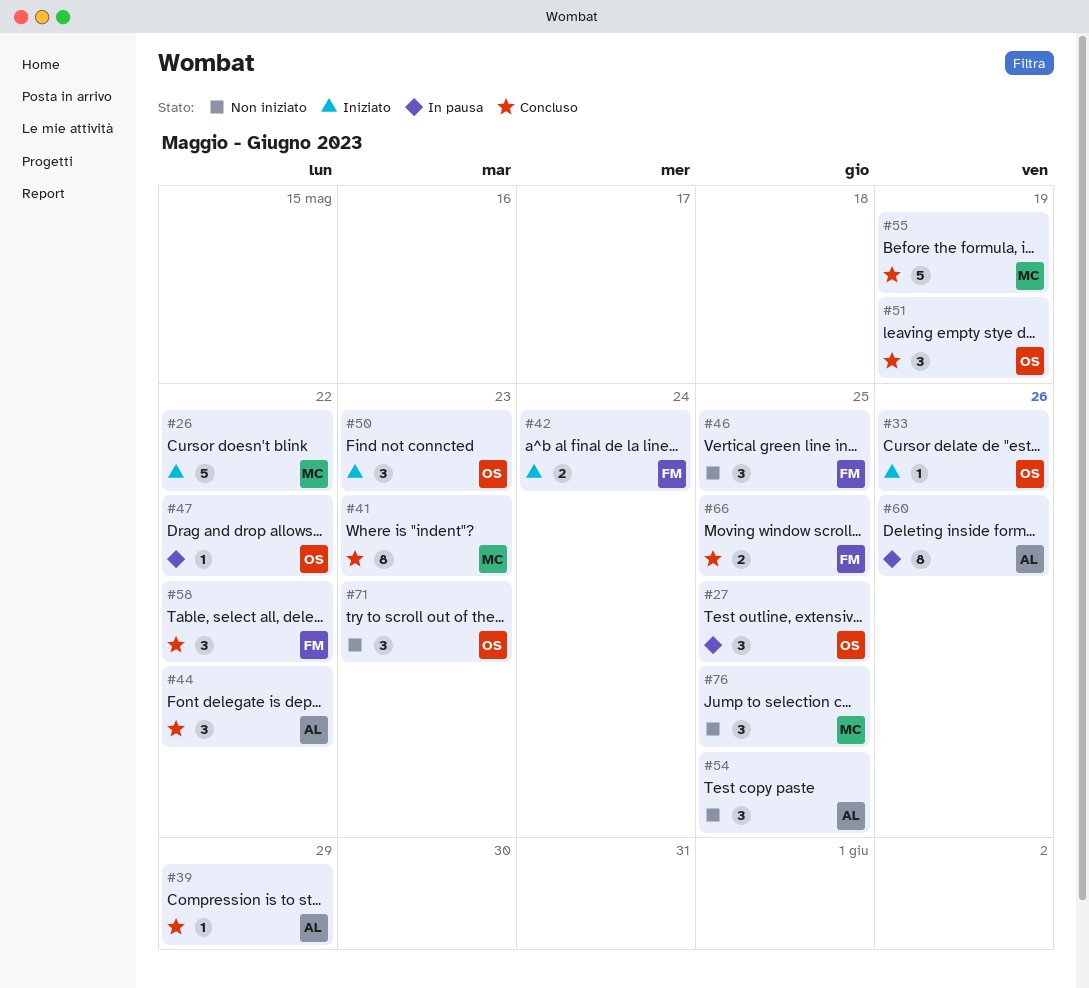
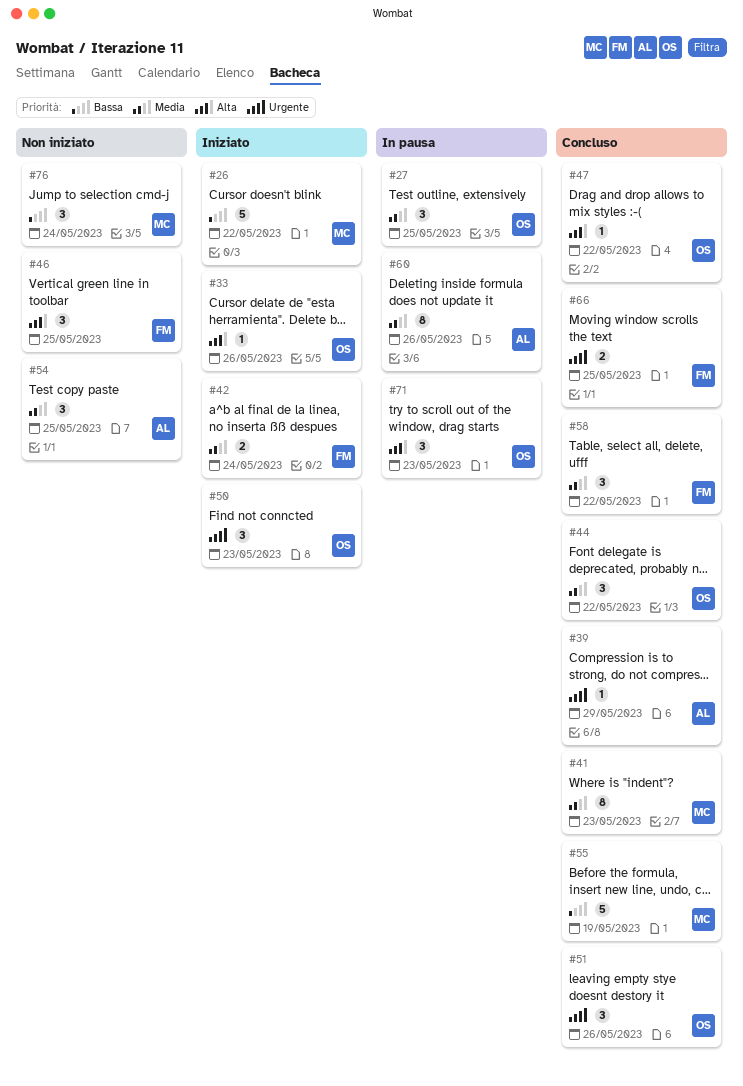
#44, owner: AL -> OS
#47, status: In pausa -> Concluso
#51, due: May 19 -> May 26
#71, status: Non iniziato -> In pausa
#76, due: May 25 -> May 24

